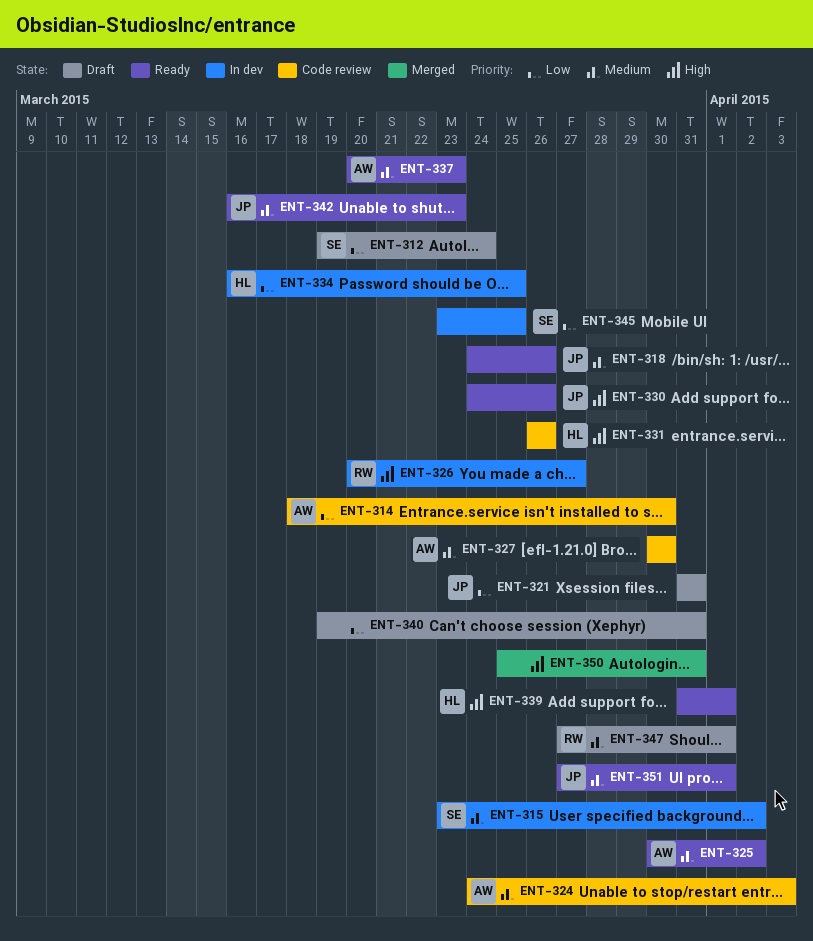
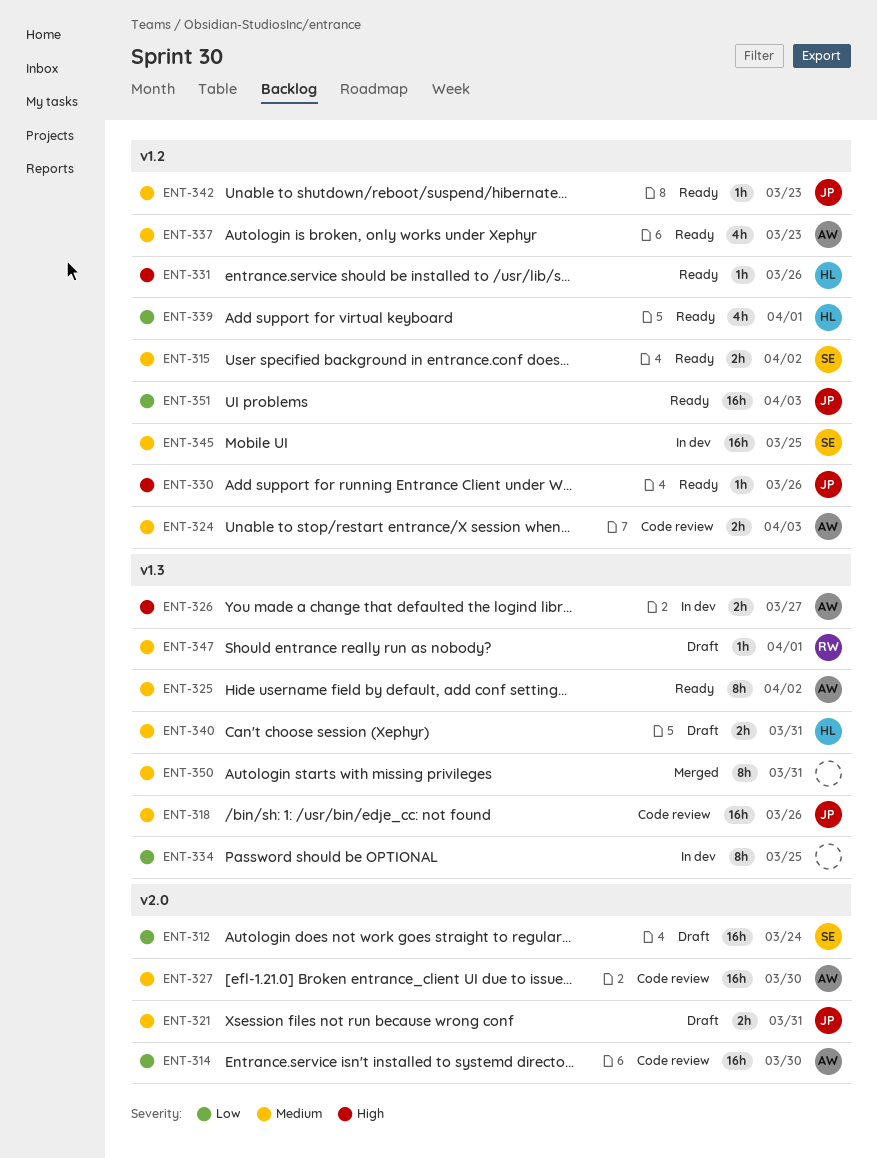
ENT-315, status: In dev -> Ready
ENT-318, status: Ready -> Code review
ENT-321, priority: Low -> Medium
ENT-326, owner: RW -> AW
ENT-331, status: Code review -> Ready
ENT-334, owner: HL -> none
ENT-339, priority: High -> Low
ENT-340, owner: none -> HL
ENT-340, priority: Low -> Medium
ENT-345, priority: Low -> Medium
ENT-350, priority: High -> Medium
ENT-351, priority: Medium -> Low
ENT-351, due: Apr 1 -> Apr 3

